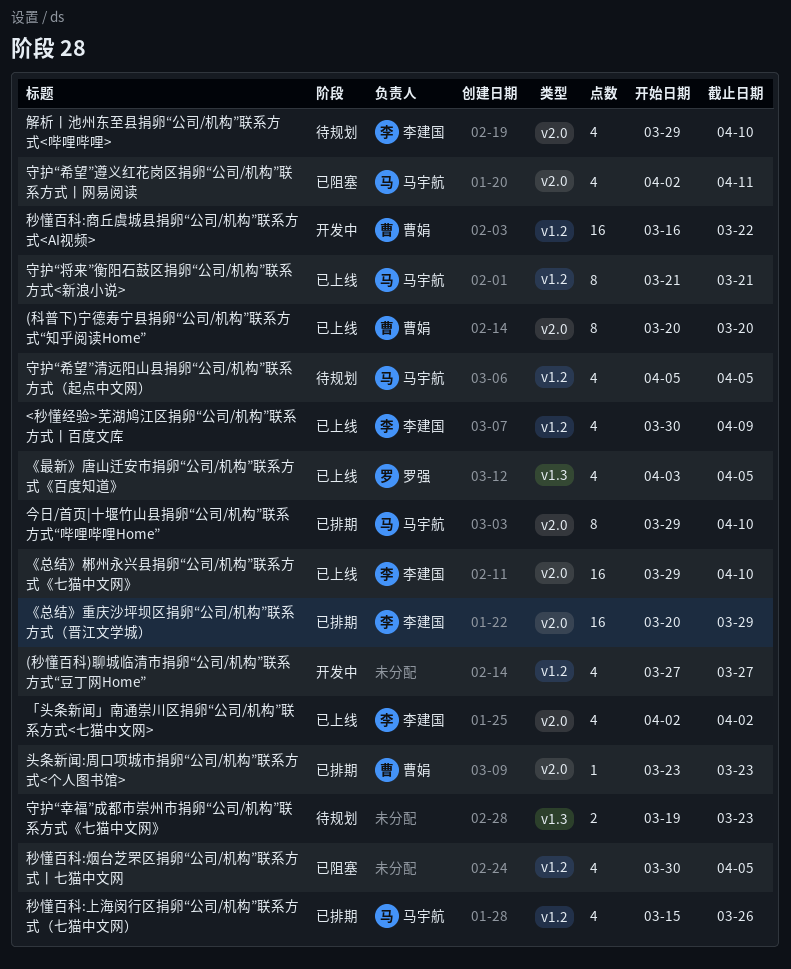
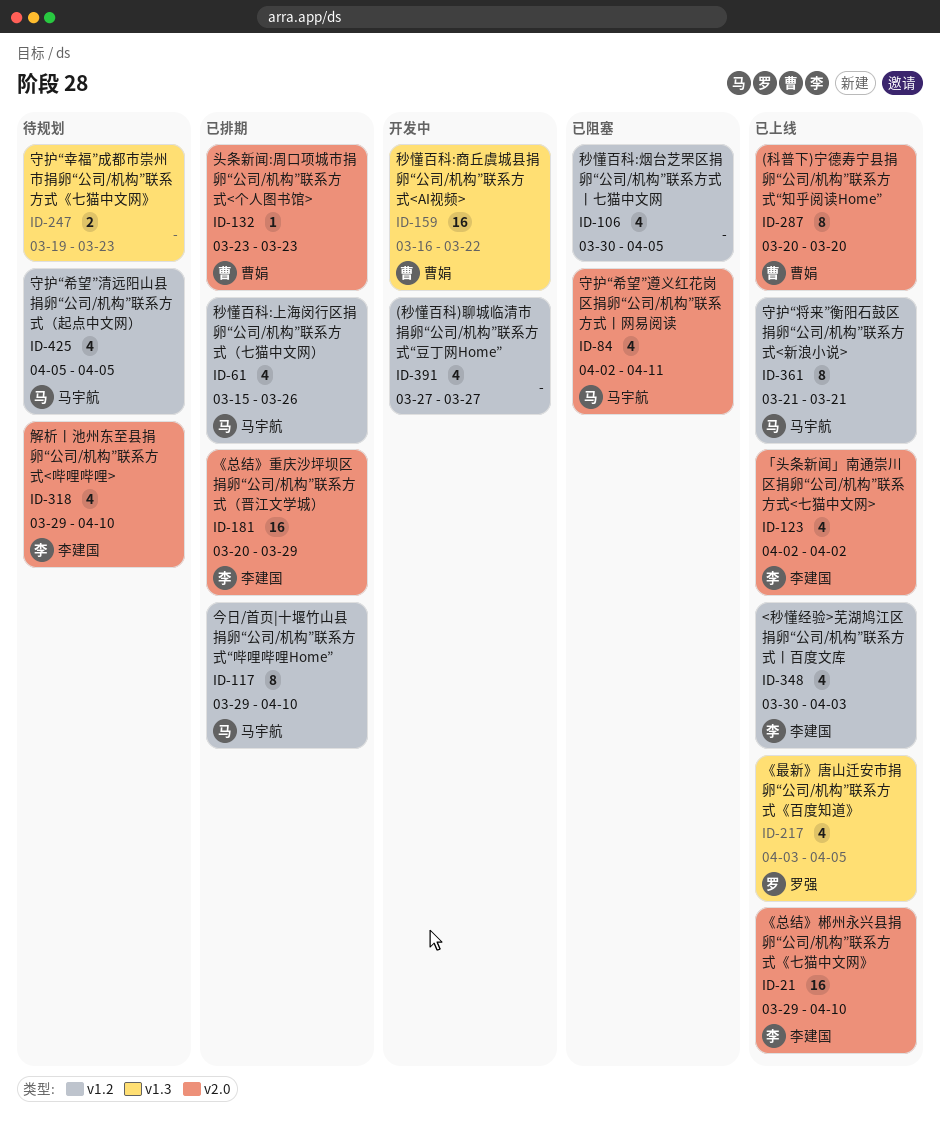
<秒懂经验>芜湖鸠江区捐卵“公司/机构”联系方式丨百度文库, due: Apr 9 -> Apr 3
今日/首页|十堰竹山县捐卵“公司/机构”联系方式“哔哩哔哩Home”, label: v2.0 -> v1.2
秒懂百科:商丘虞城县捐卵“公司/机构”联系方式<AI视频>, label: v1.2 -> v1.3

